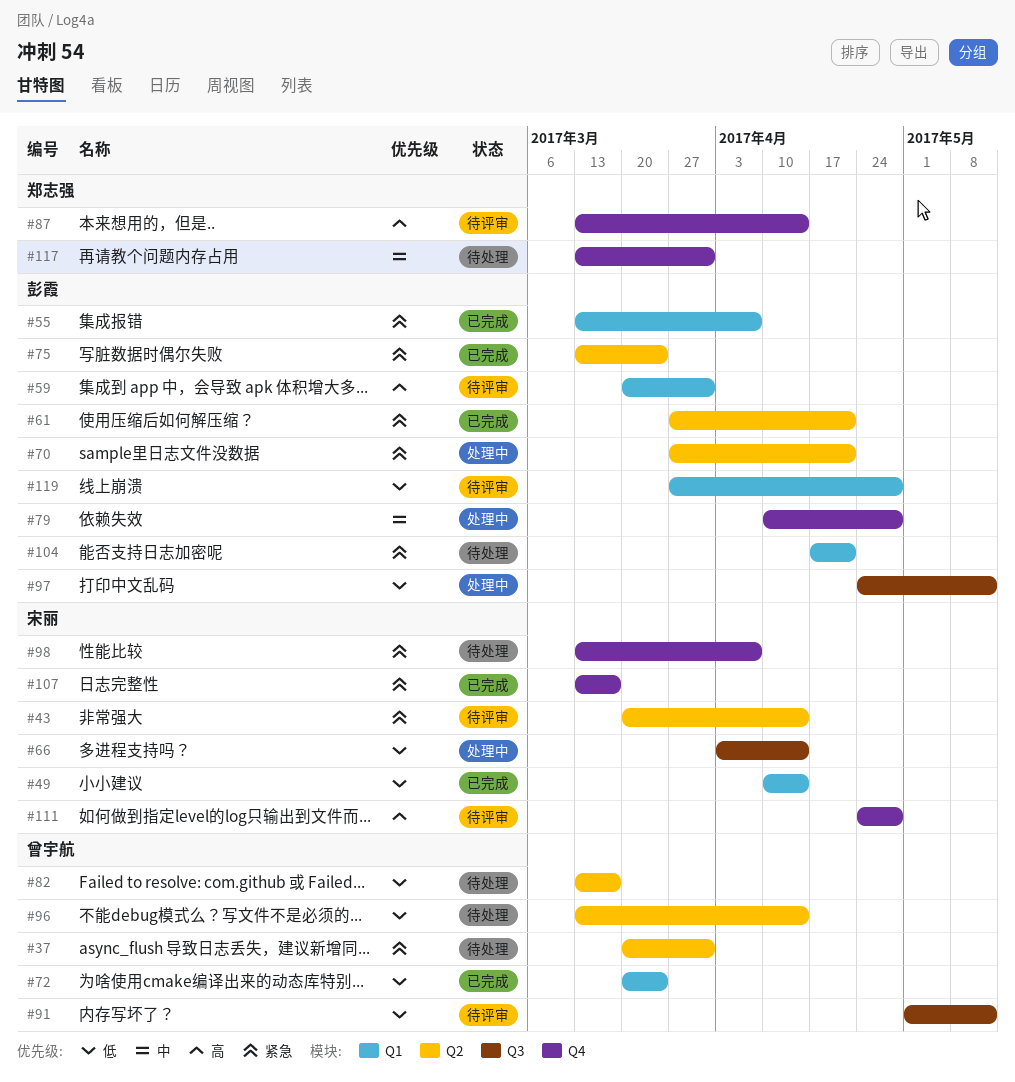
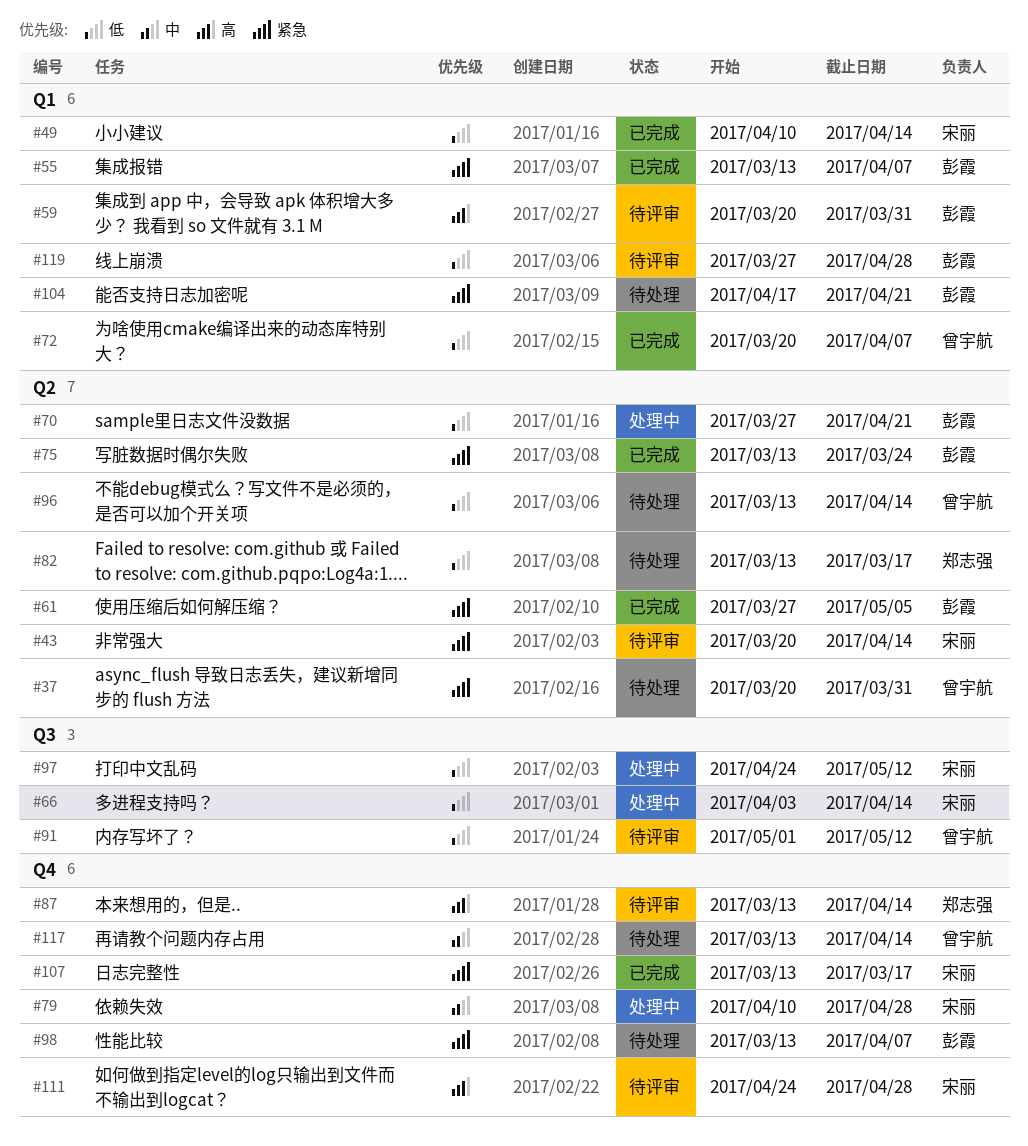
#61, due: Apr 21 -> May 5
#70, priority: 紧急 -> 低
#72, due: Mar 24 -> Apr 7
#79, owner: 彭霞 -> 宋丽
#82, owner: 曾宇航 -> 郑志强
#97, owner: 彭霞 -> 宋丽
#98, owner: 宋丽 -> 彭霞
#117, owner: 郑志强 -> 曾宇航
#117, due: Mar 31 -> Apr 14

